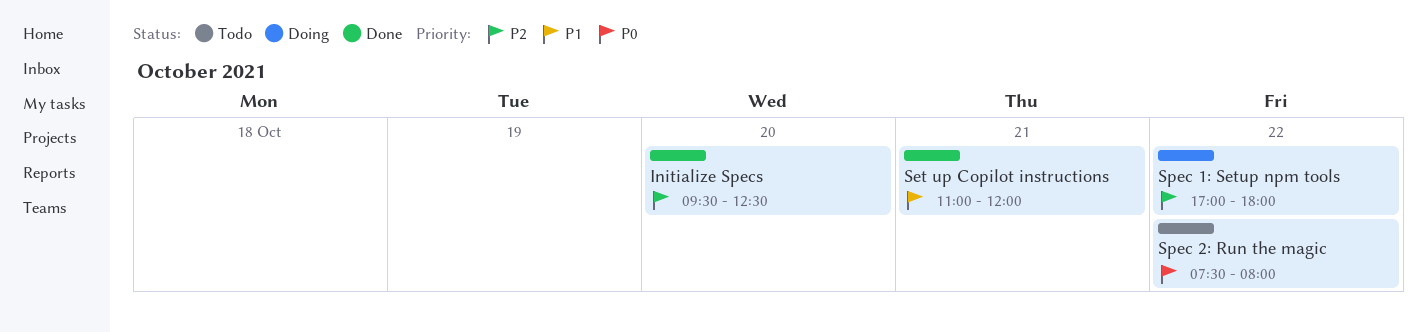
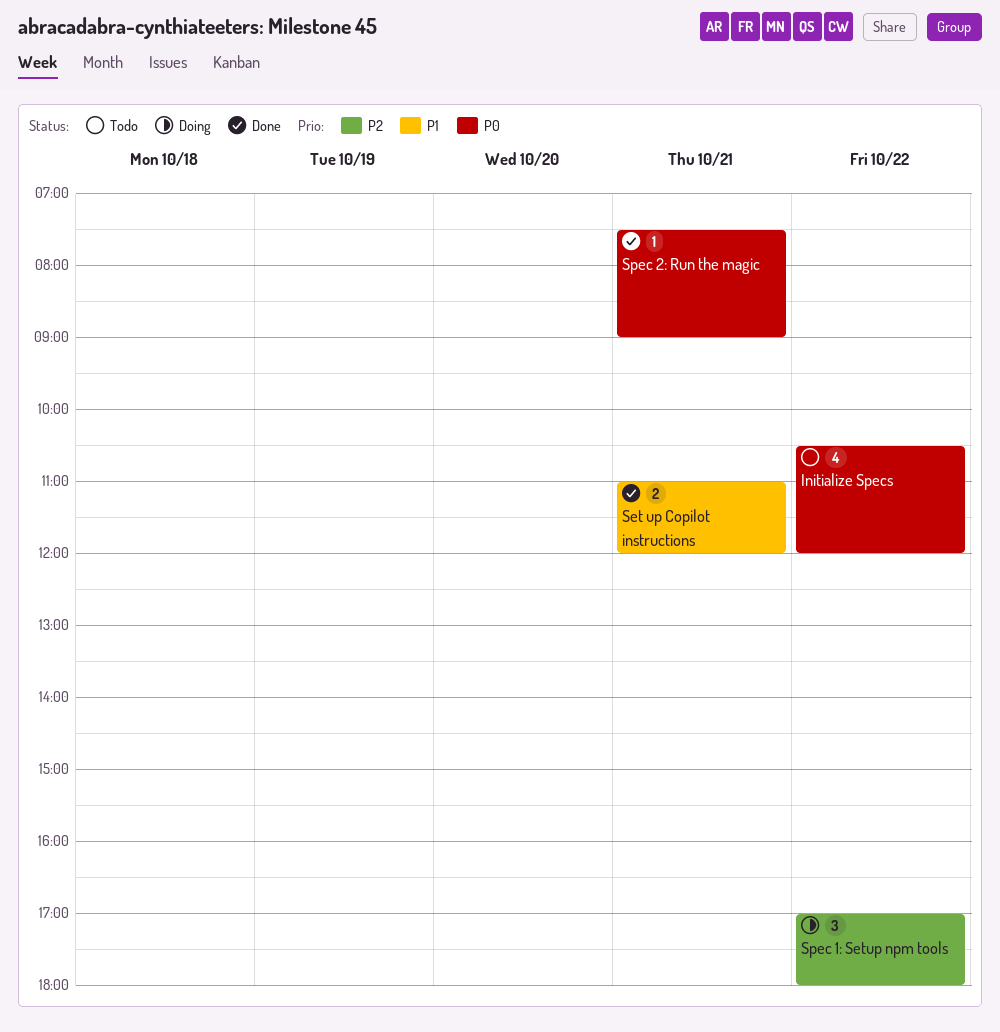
Initialize Specs, status: Done -> Todo
Initialize Specs, priority: P2 -> P0
Initialize Specs, day: Oct 20 -> Oct 22
Initialize Specs, begins: 09:30 -> 10:30
Initialize Specs, ends: 12:30 -> 12:00
Spec 2: Run the magic, status: Todo -> Done
Spec 2: Run the magic, day: Oct 22 -> Oct 21
Spec 2: Run the magic, ends: 08:00 -> 09:00

